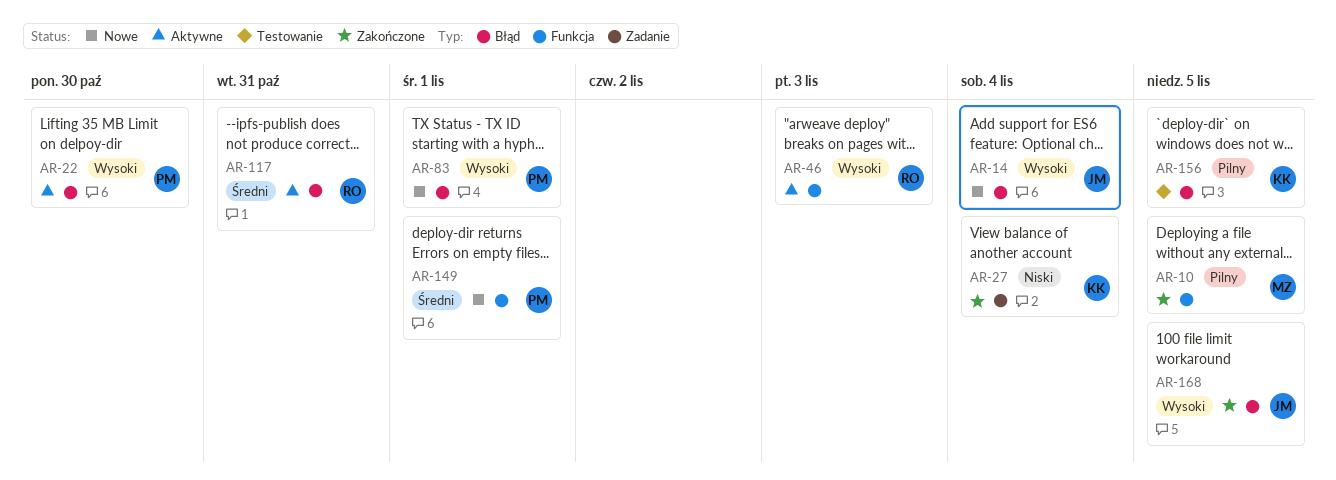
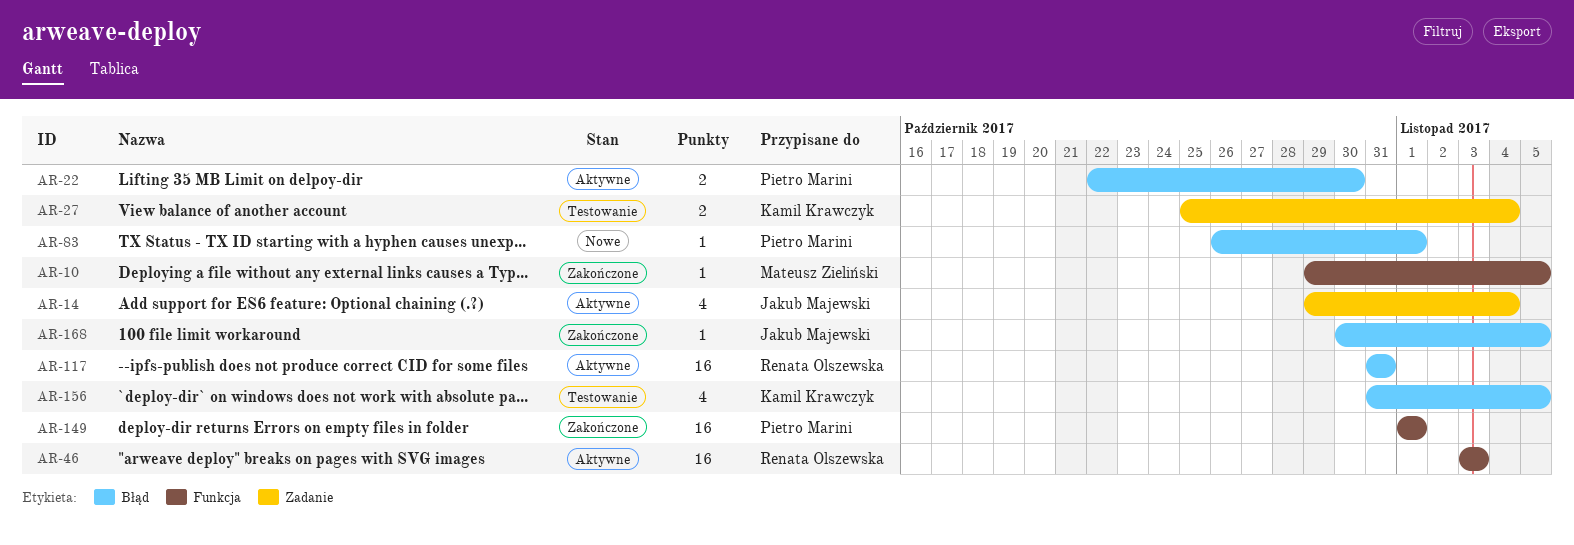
AR-14, status: Nowe -> Aktywne
AR-14, label: Błąd -> Zadanie
AR-27, status: Zakończone -> Testowanie
AR-149, status: Nowe -> Zakończone

